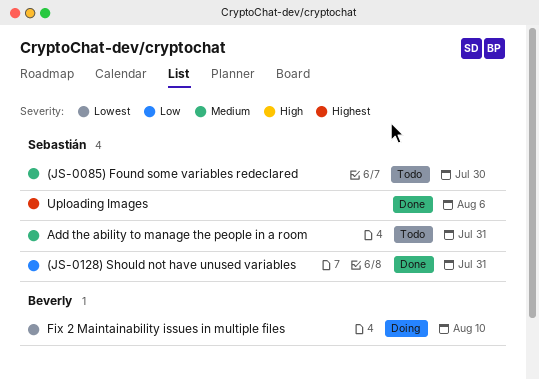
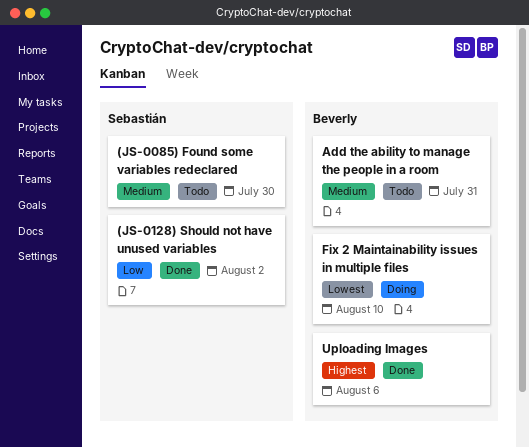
(JS-0128) Should not have unused variables, due: Jul 31 -> Aug 2
Add the ability to manage the people in a room, owner: Sebastián -> Beverly
Uploading Images, owner: Sebastián -> Beverly

